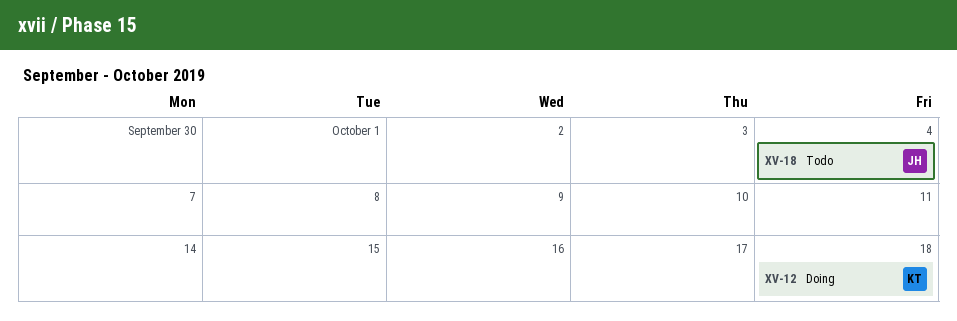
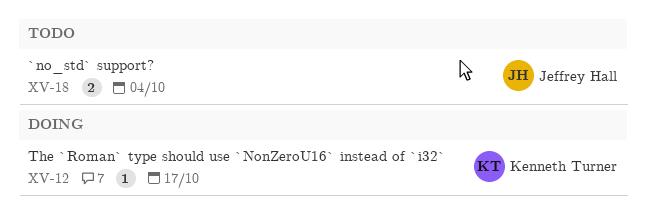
XV-12, due: Oct 18 -> Oct 17

